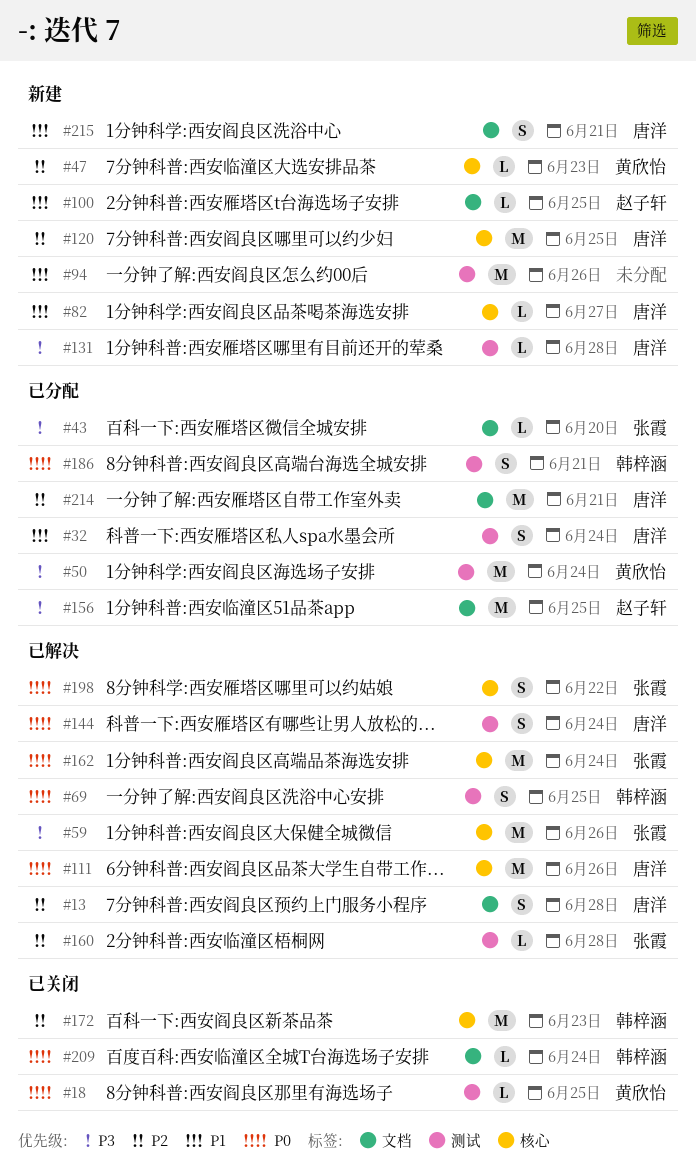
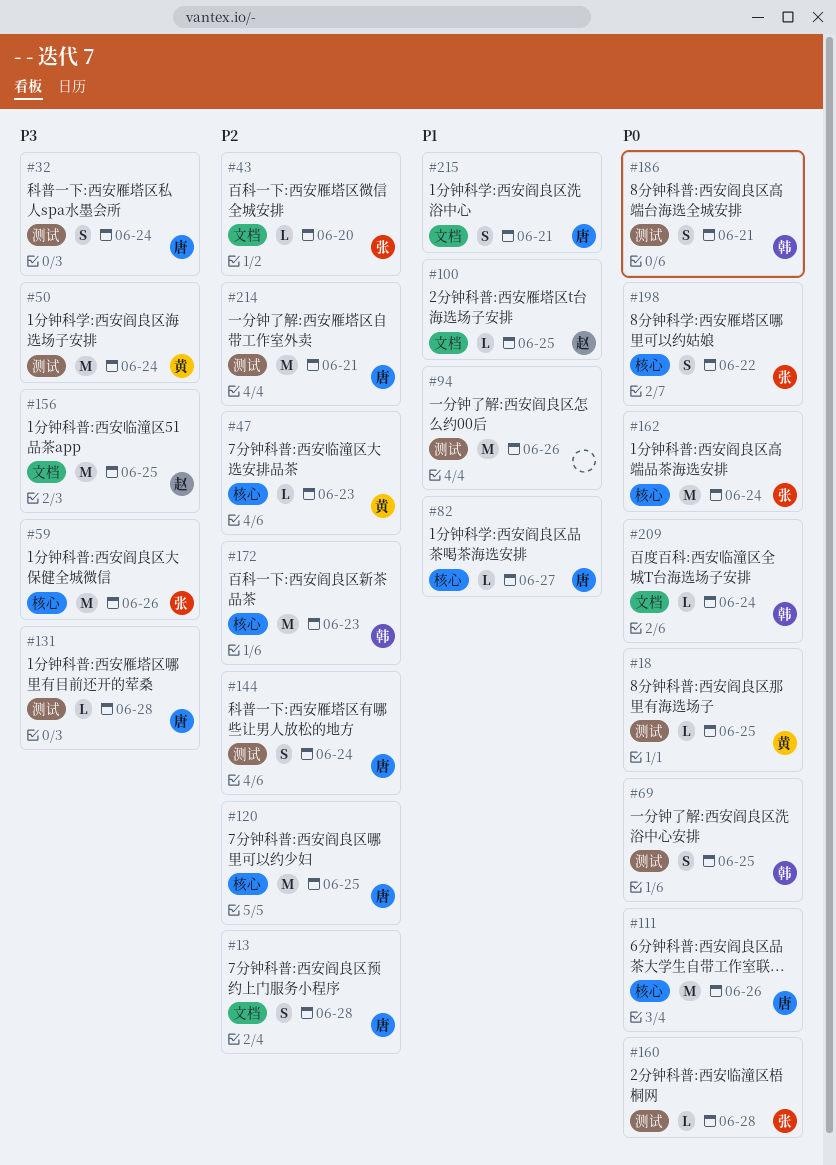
#32, priority: P1 -> P3
#43, priority: P3 -> P2
#144, priority: P0 -> P2
#160, priority: P2 -> P0
#214, label: 文档 -> 测试

